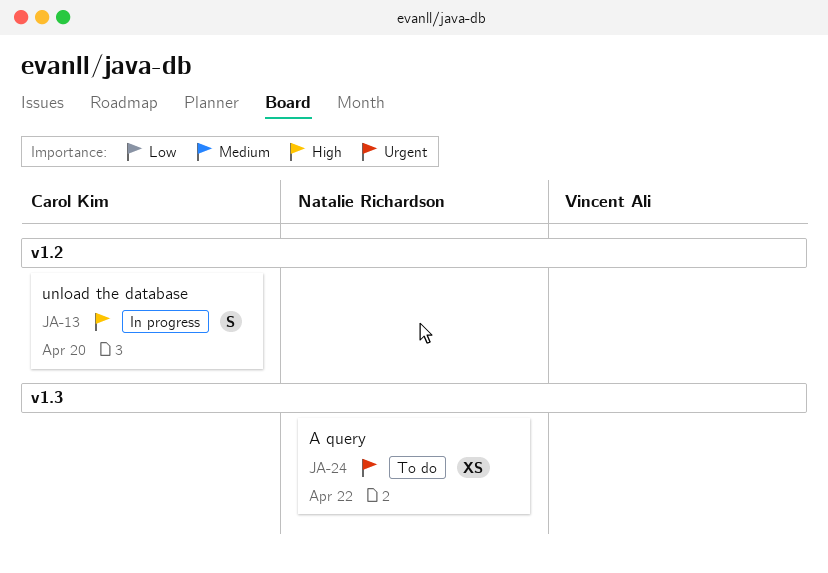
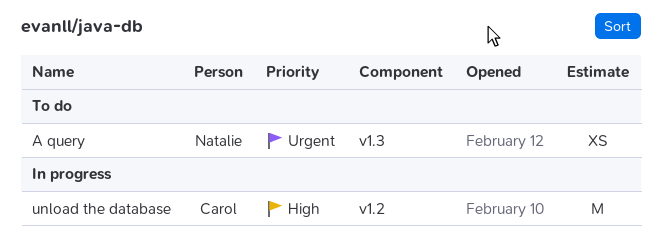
unload the database, estimate: S -> M

